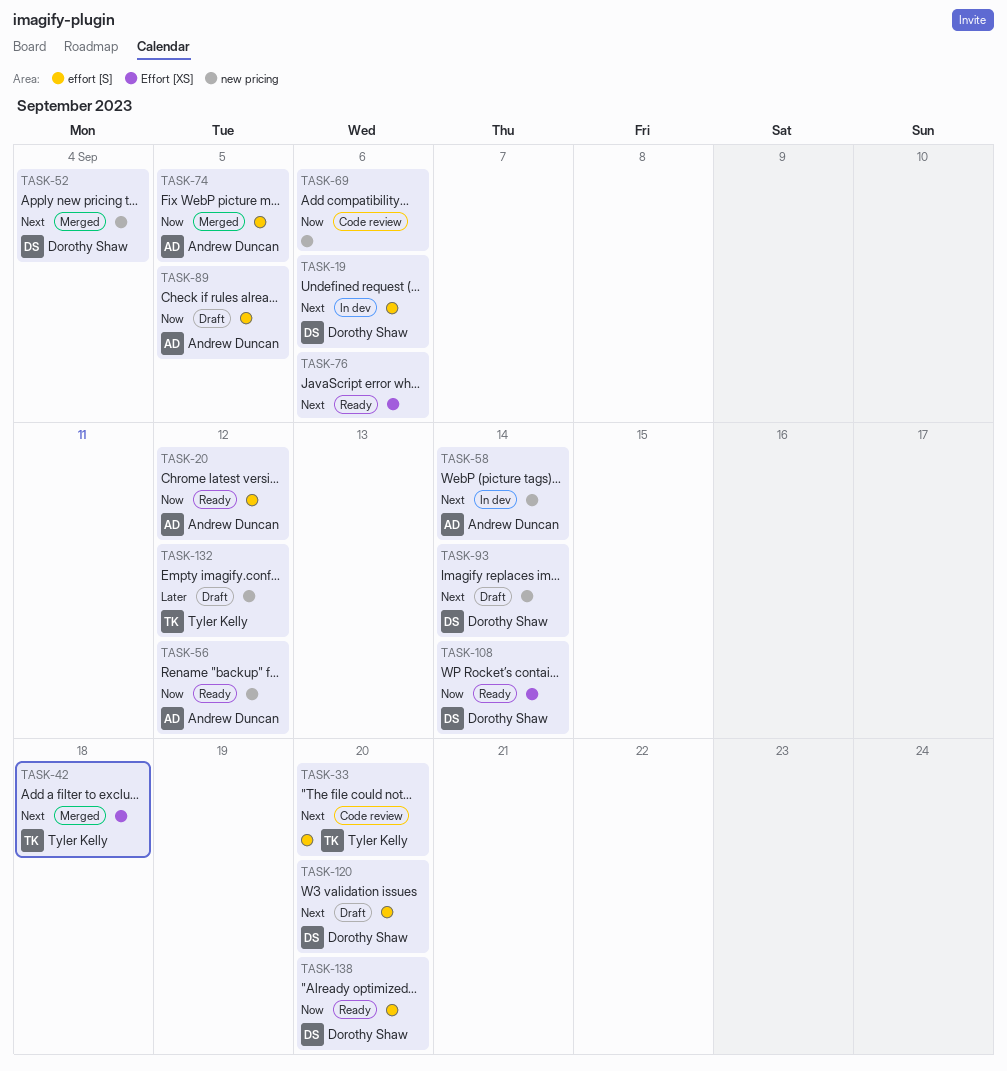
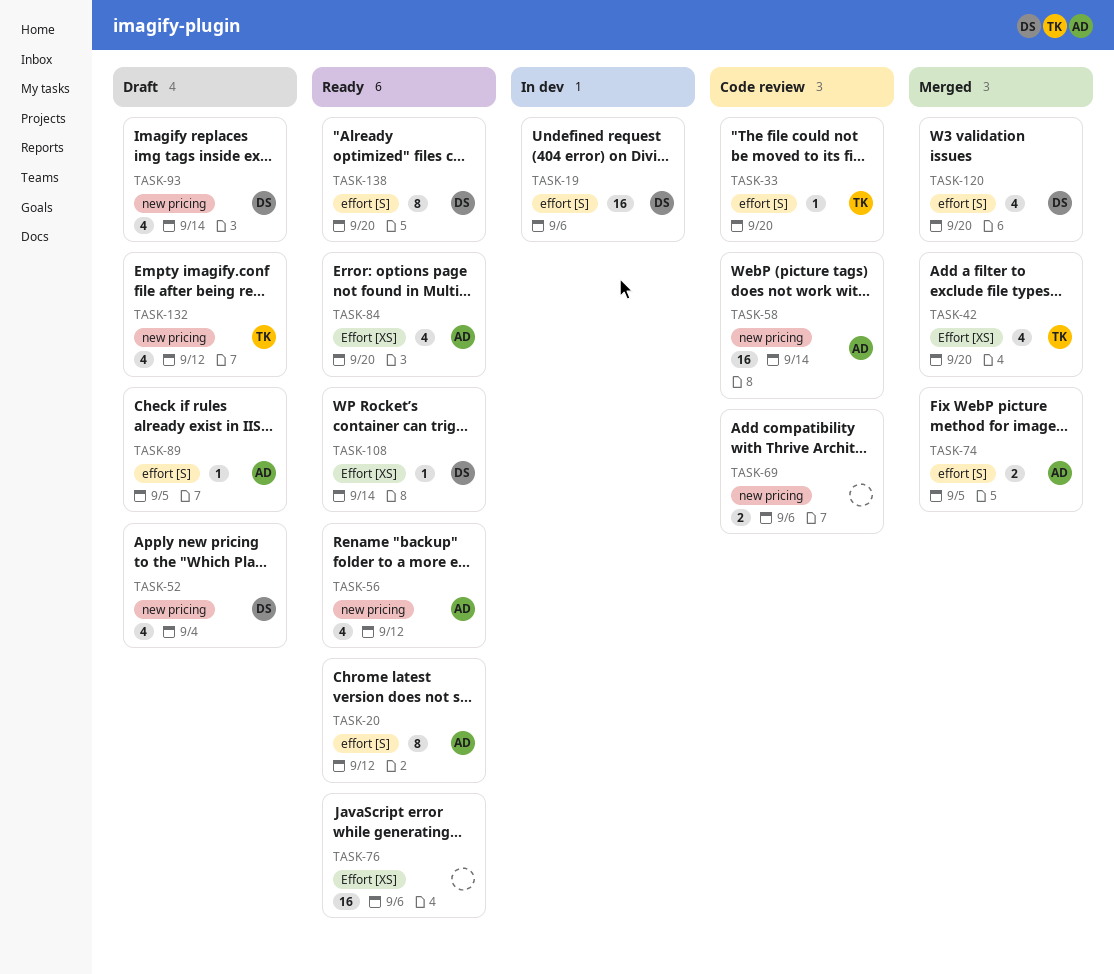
TASK-42, due: Sep 18 -> Sep 20
TASK-52, status: Merged -> Draft
TASK-58, status: In dev -> Code review
TASK-84: none -> present
TASK-120, status: Draft -> Merged

